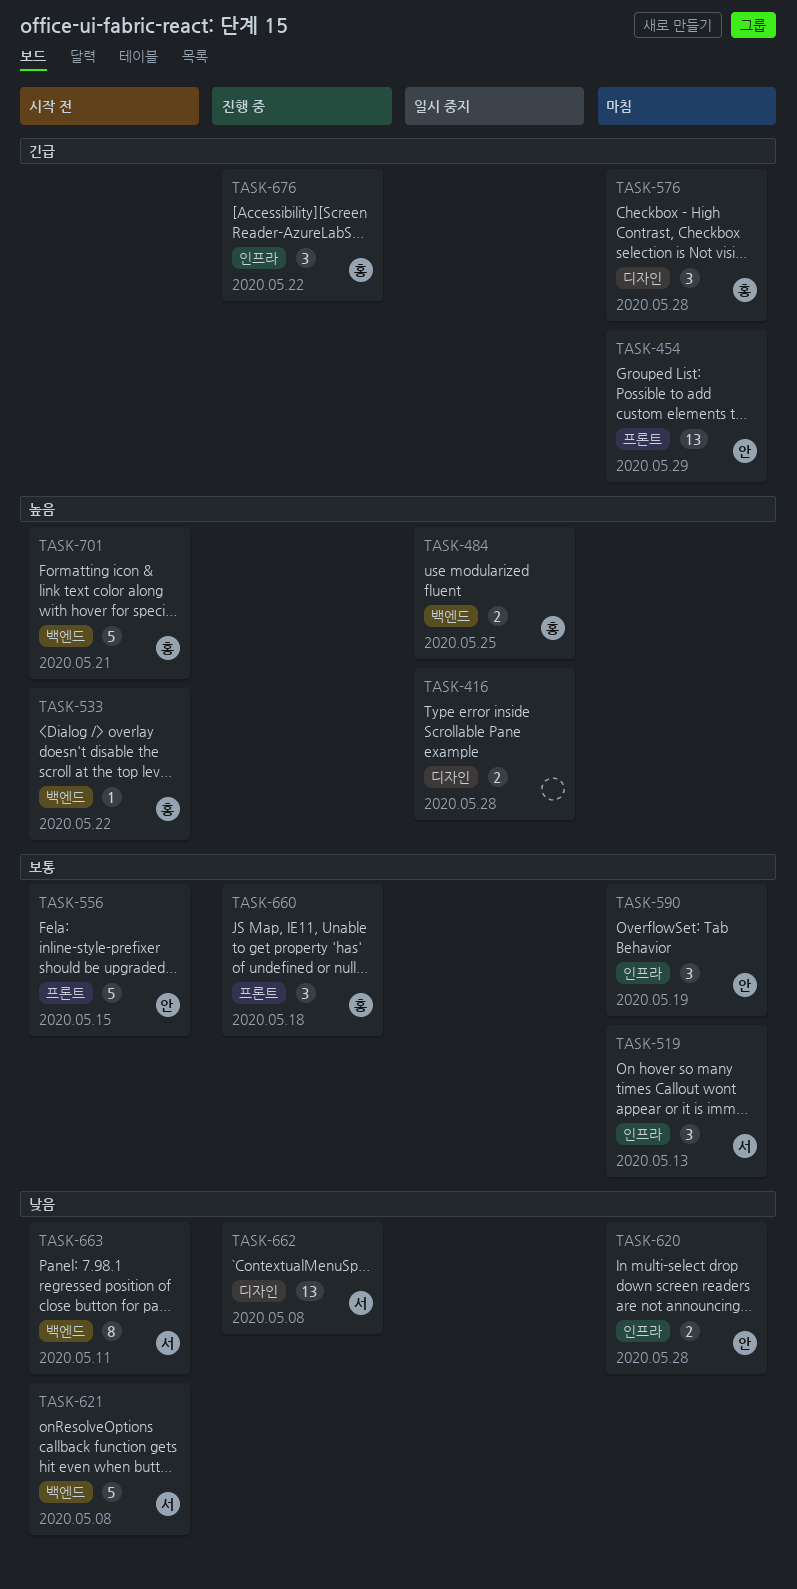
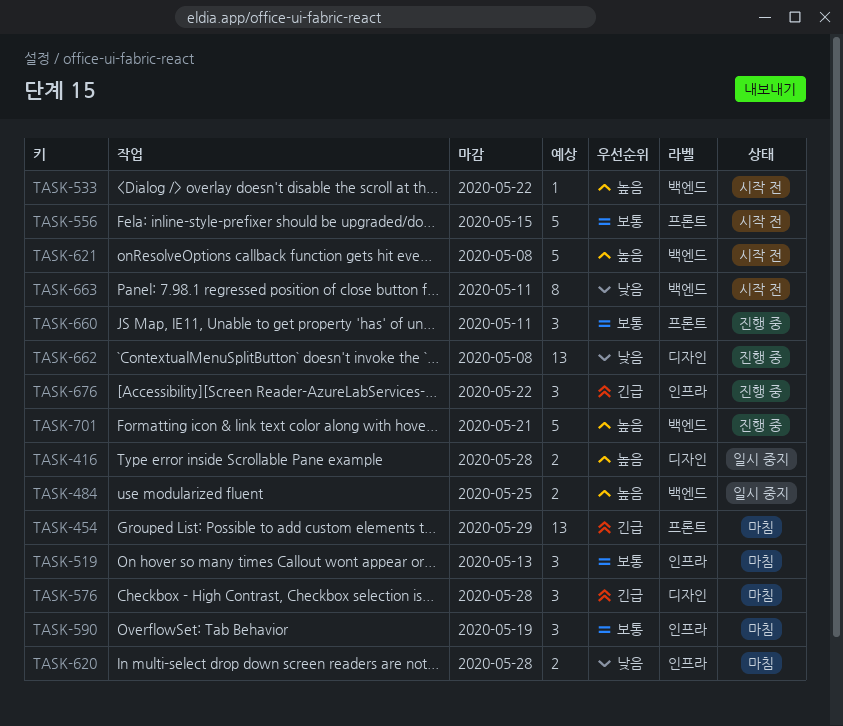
TASK-621, priority: 낮음 -> 높음
TASK-660, due: May 18 -> May 11
TASK-701, status: 시작 전 -> 진행 중

